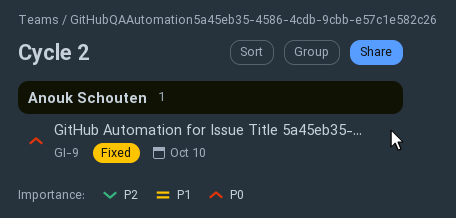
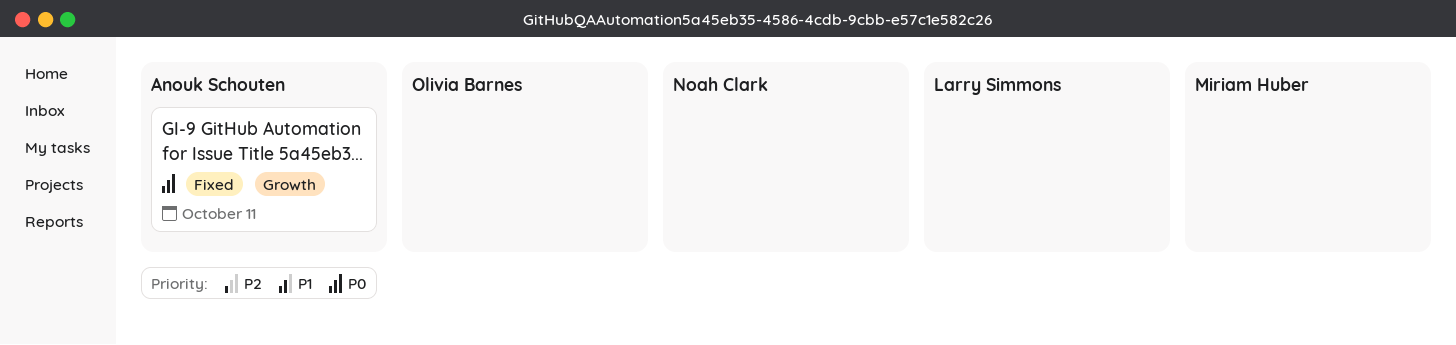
GI-9, due: Oct 10 -> Oct 11

